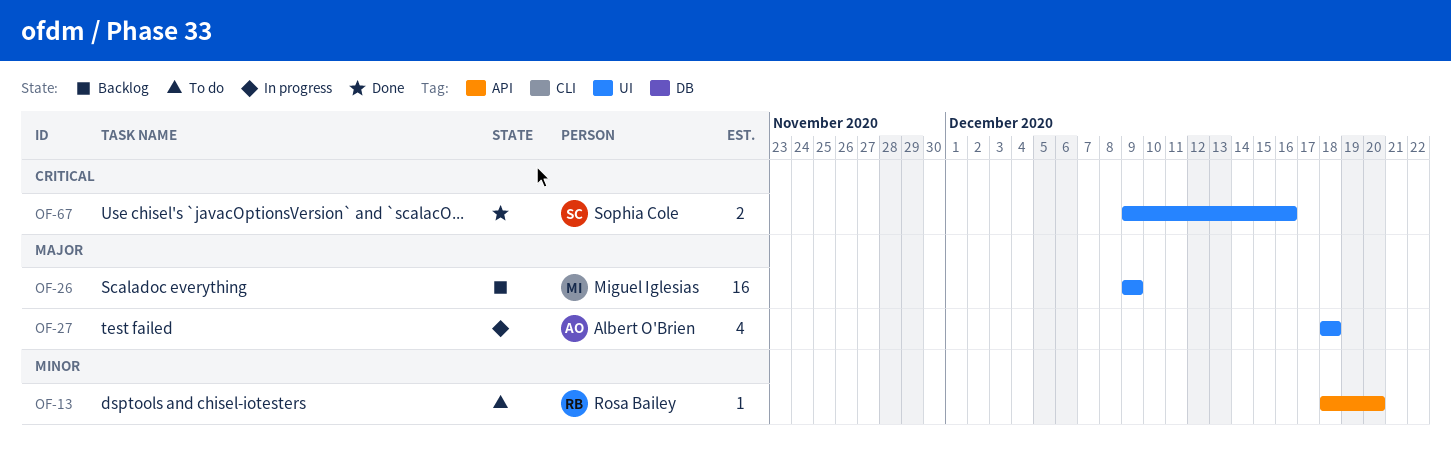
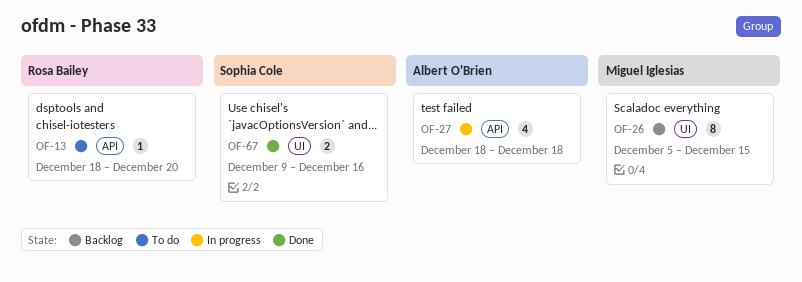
OF-26, estimate: 16 -> 8
OF-26, start: Dec 9 -> Dec 5
OF-26, due: Dec 9 -> Dec 15
OF-27, label: UI -> API

